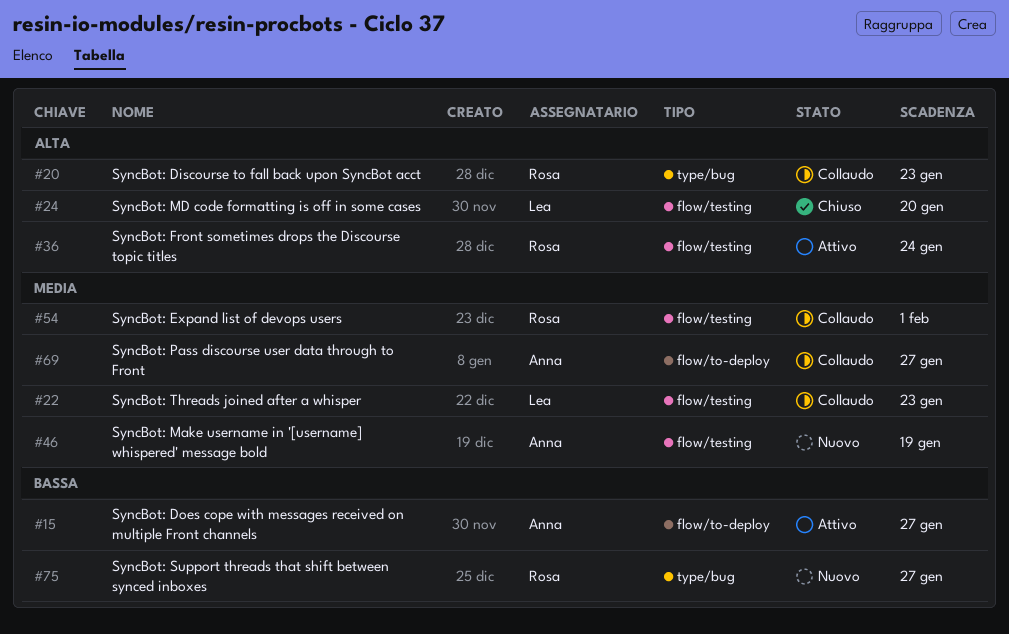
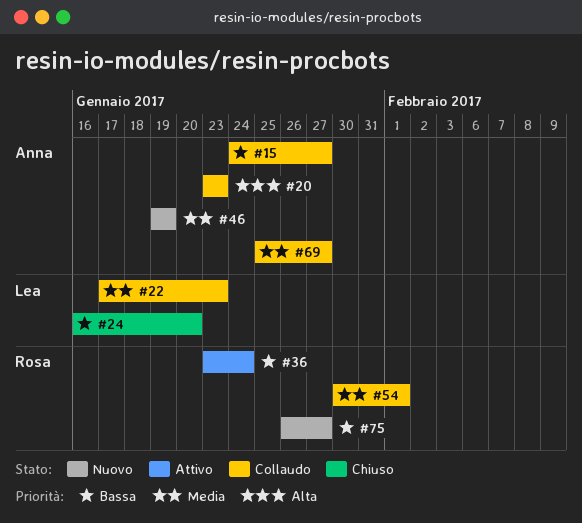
#15, status: Attivo -> Collaudo
#20, owner: Rosa -> Anna
#24, priority: Alta -> Bassa
#36, priority: Alta -> Bassa

